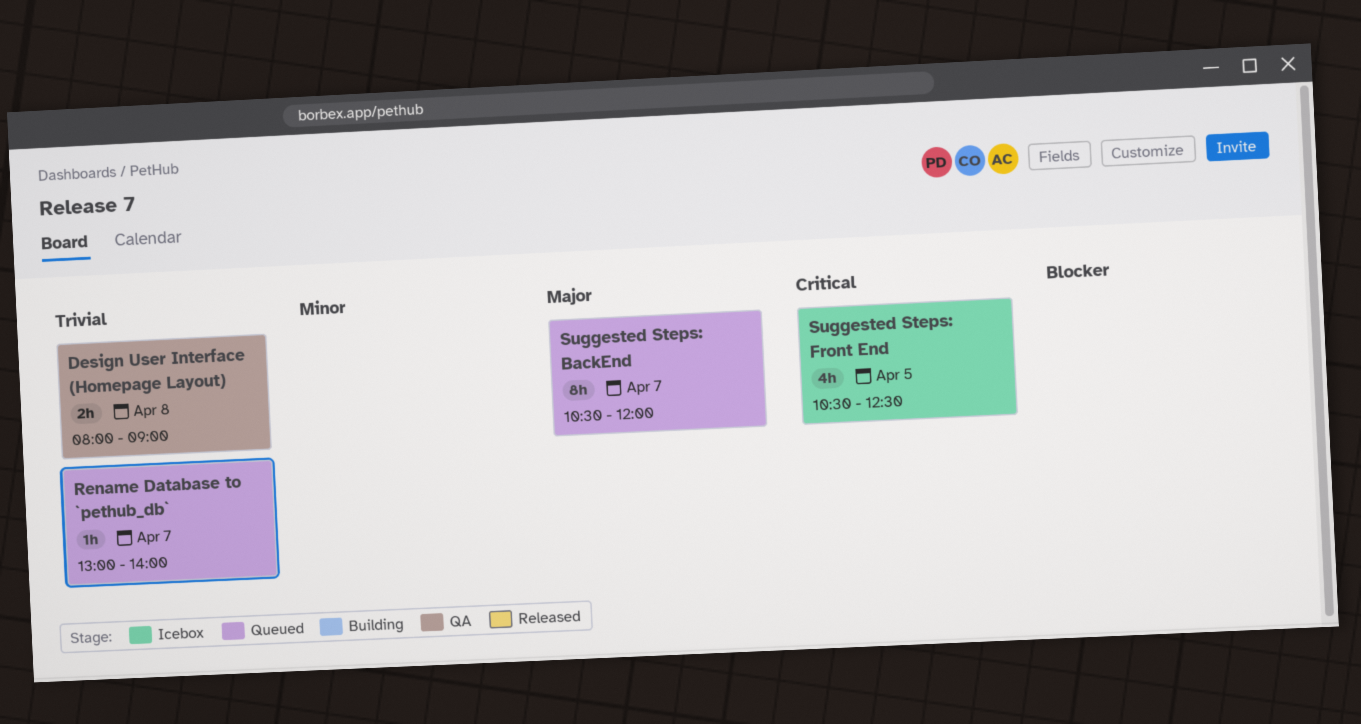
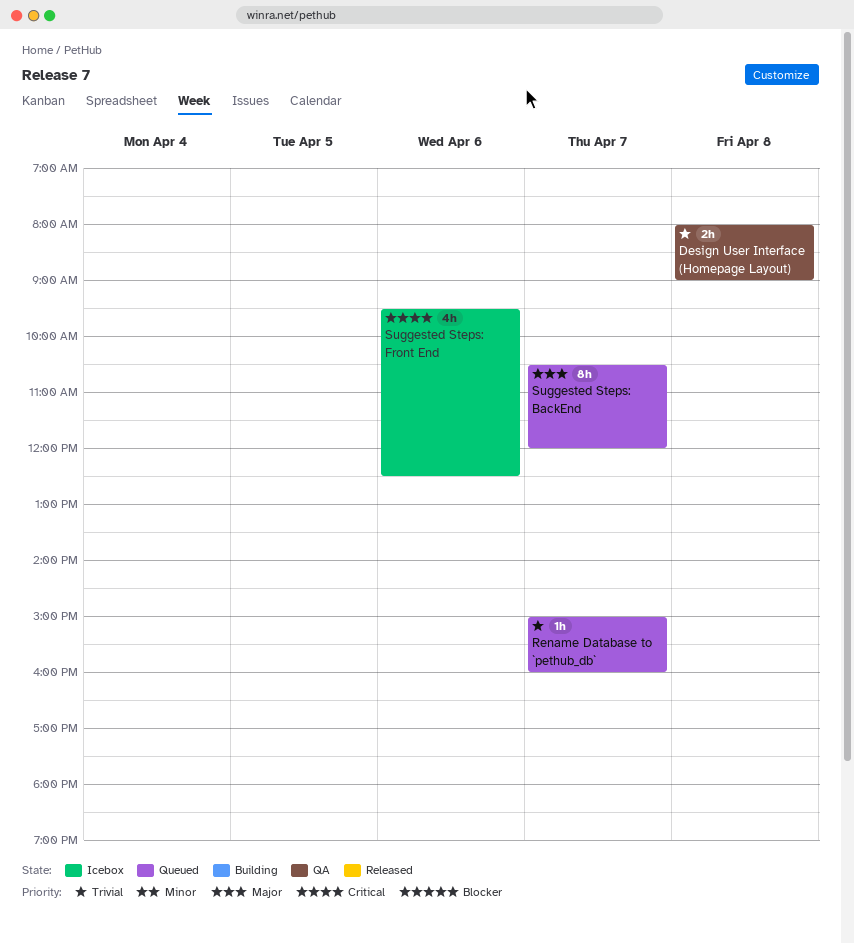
Rename Database to `pethub_db`, begins: 13:00 -> 15:00
Rename Database to `pethub_db`, ends: 14:00 -> 16:00
Suggested Steps: Front End, day: Apr 5 -> Apr 6
Suggested Steps: Front End, begins: 10:30 -> 09:30

